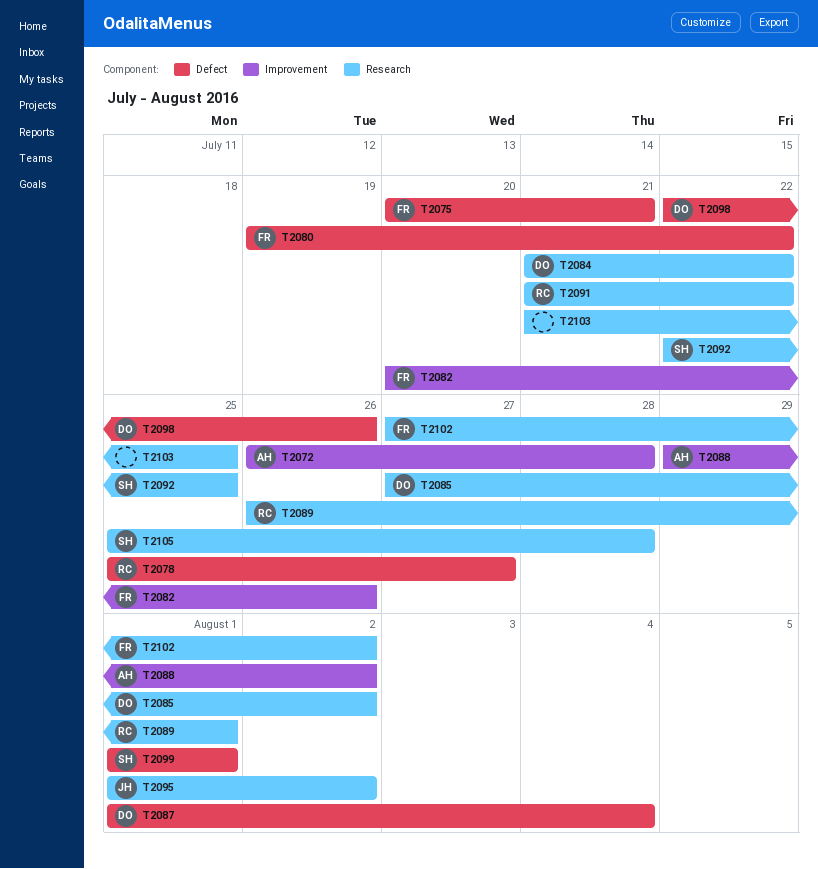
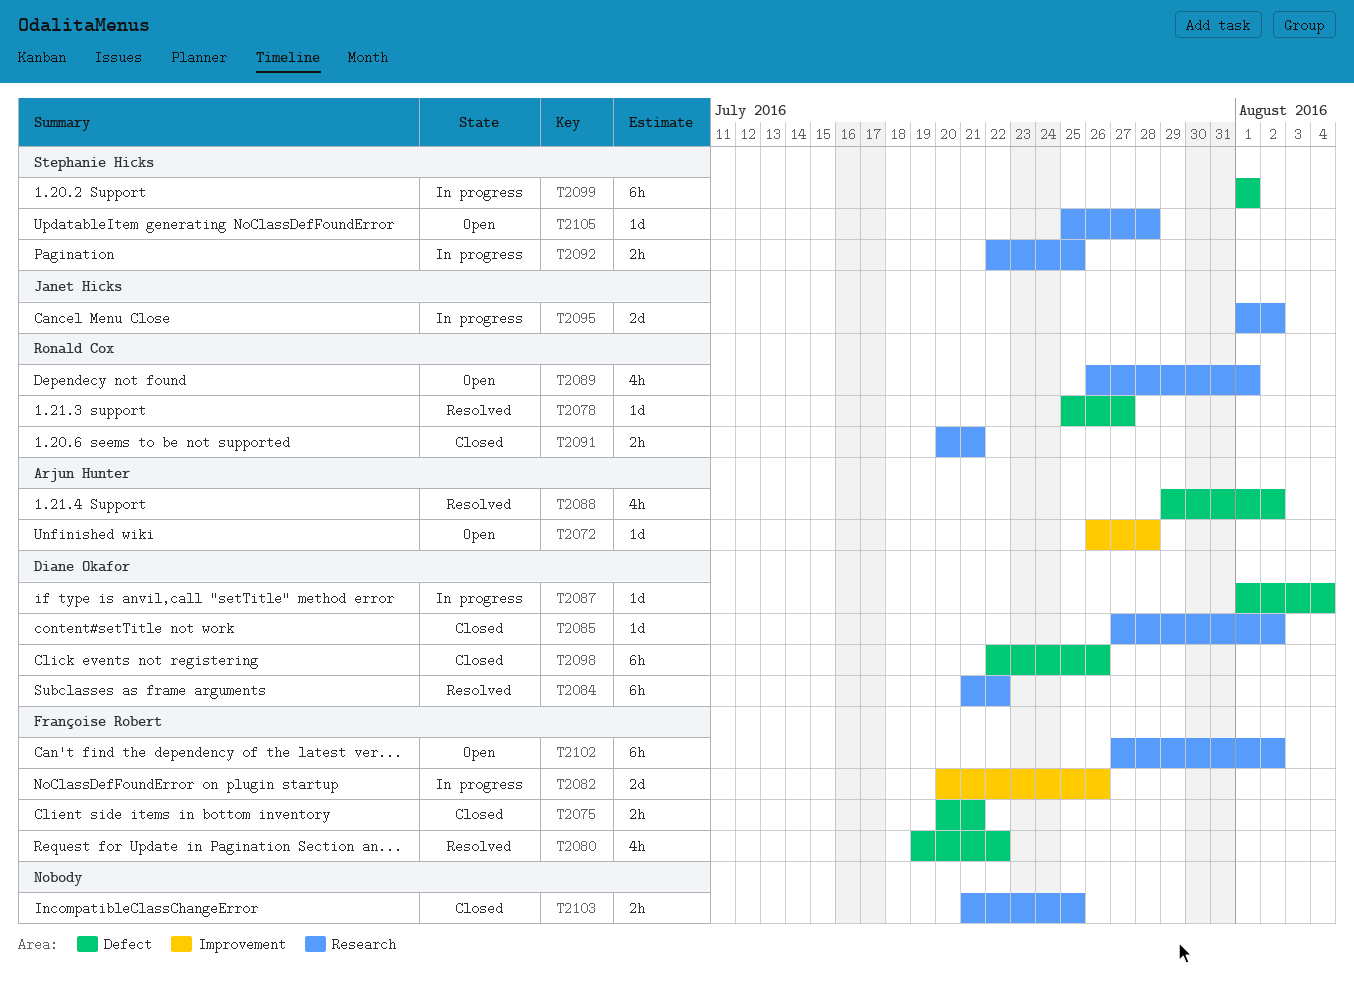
T2088, label: Improvement -> Defect
T2091, start: Jul 21 -> Jul 20
T2091, due: Jul 22 -> Jul 21

